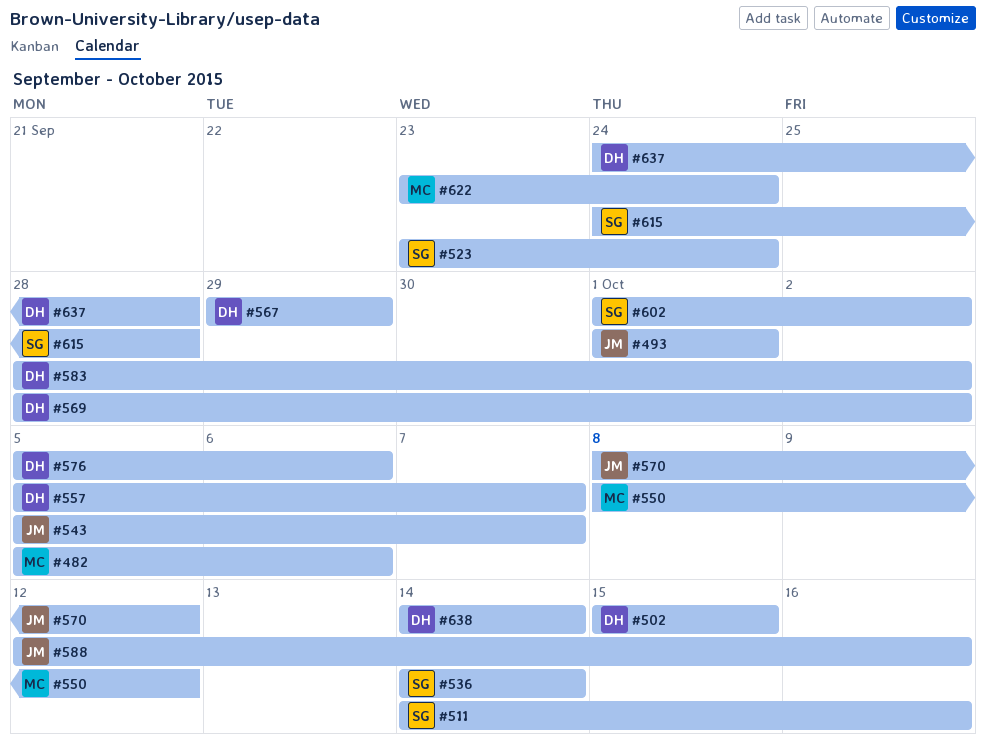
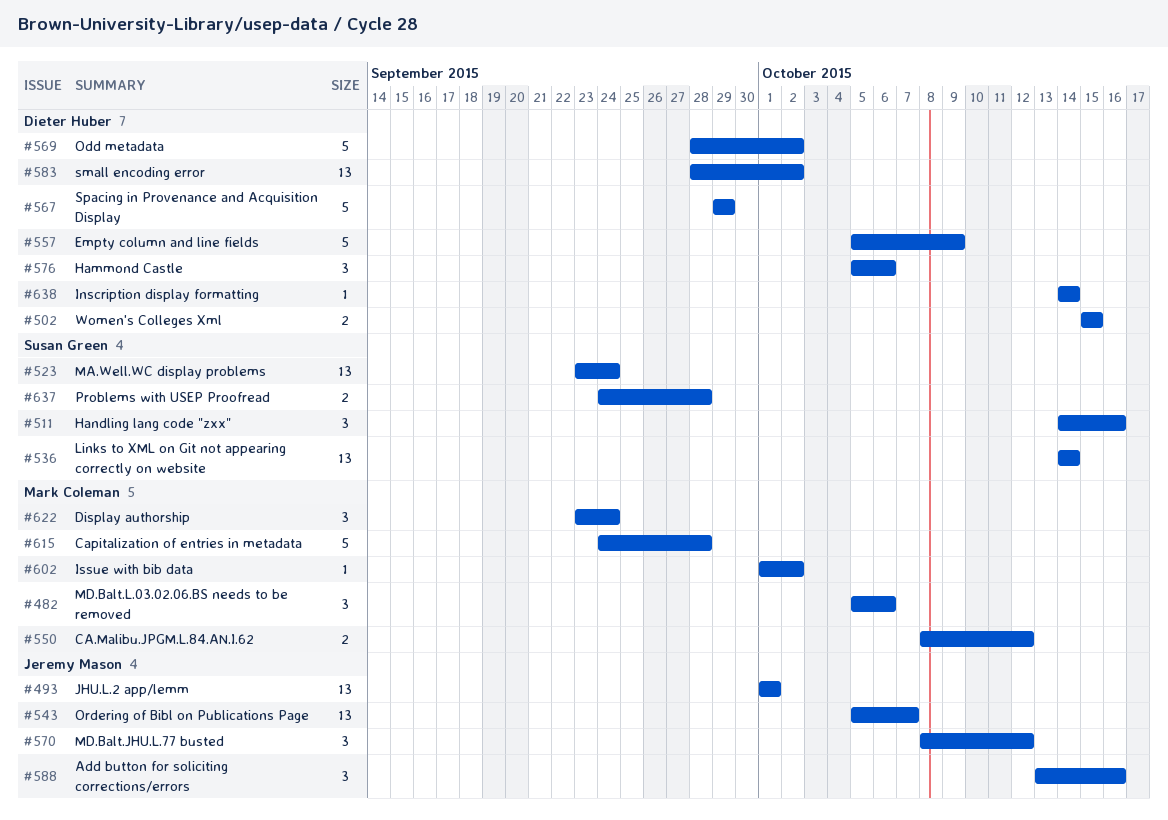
#557, due: Oct 7 -> Oct 9
#588, start: Oct 12 -> Oct 13
#602, owner: Susan Green -> Mark Coleman
#615, owner: Susan Green -> Mark Coleman
#637, owner: Dieter Huber -> Susan Green

